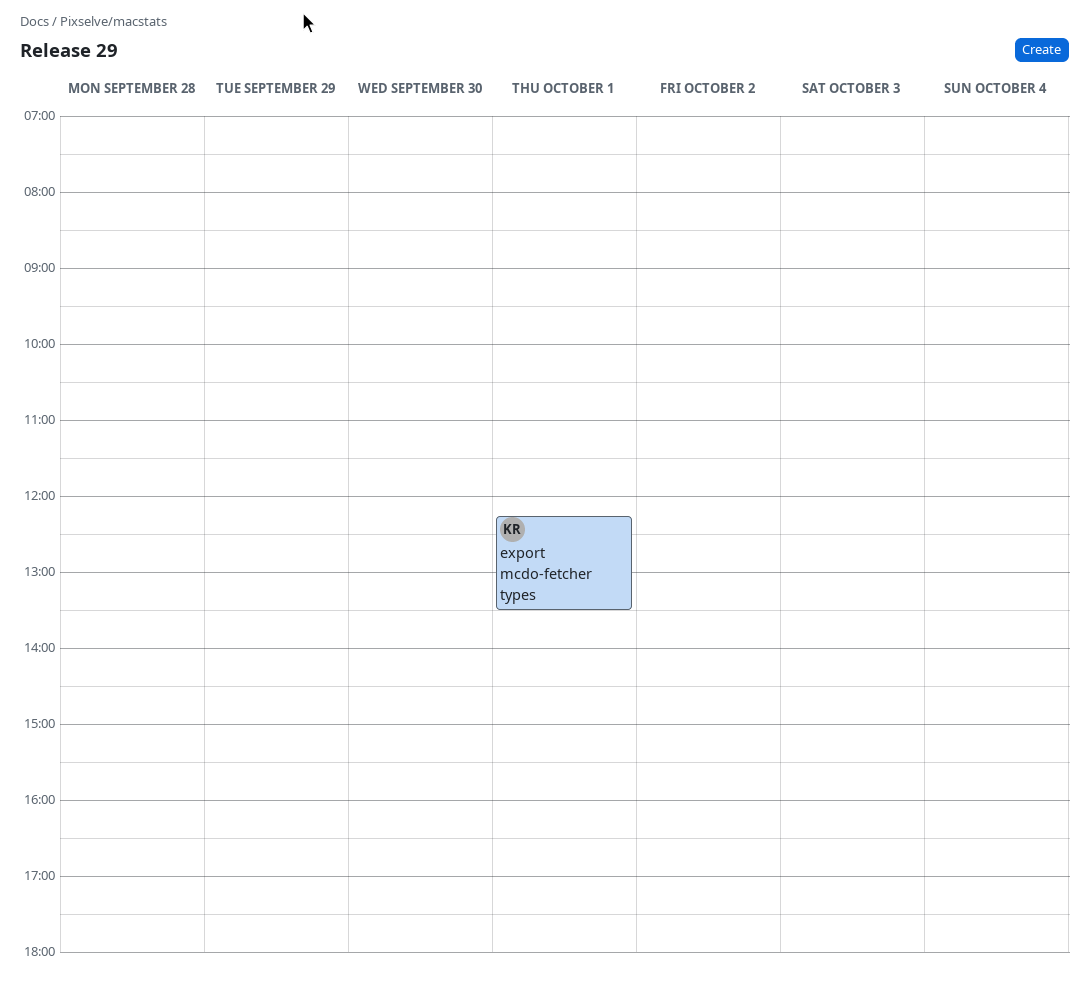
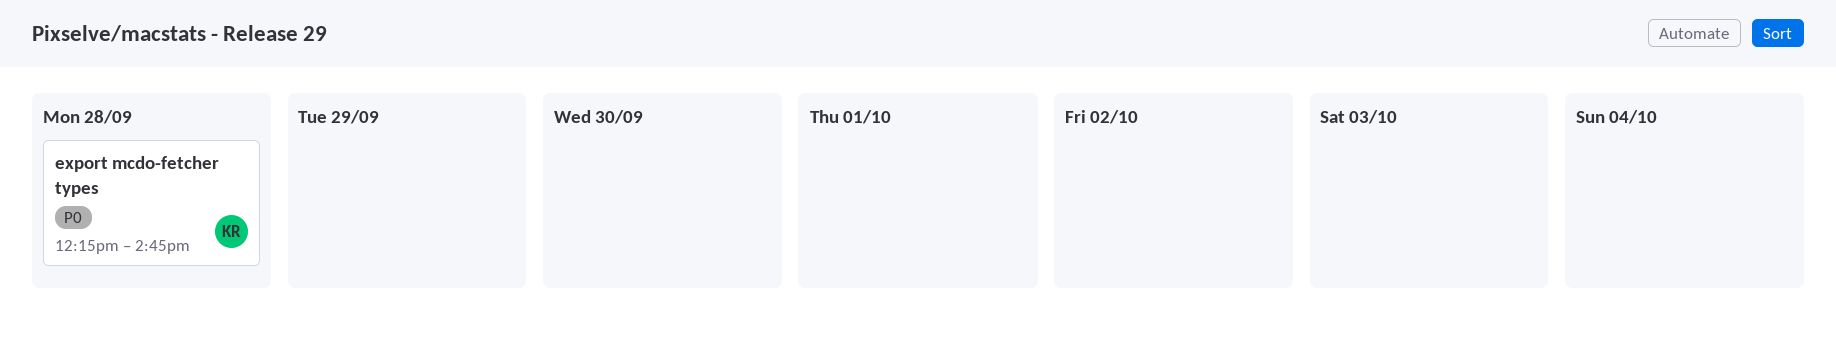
export mcdo-fetcher types, day: Oct 1 -> Sep 28
export mcdo-fetcher types, ends: 13:30 -> 14:45

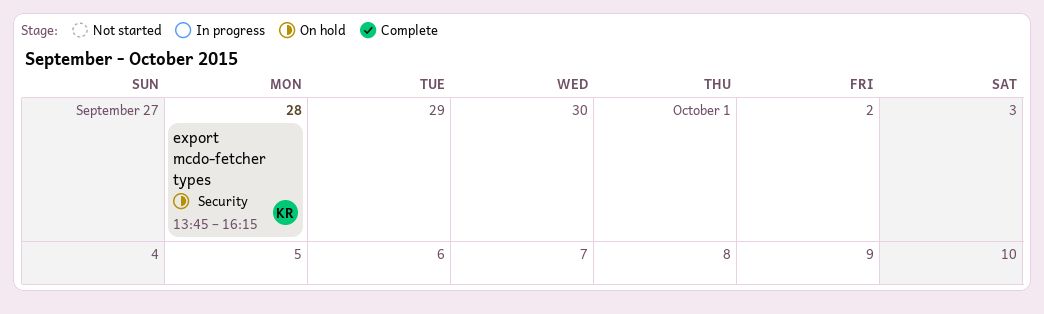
export mcdo-fetcher types, begins: 12:15 -> 13:45
export mcdo-fetcher types, ends: 14:45 -> 16:15

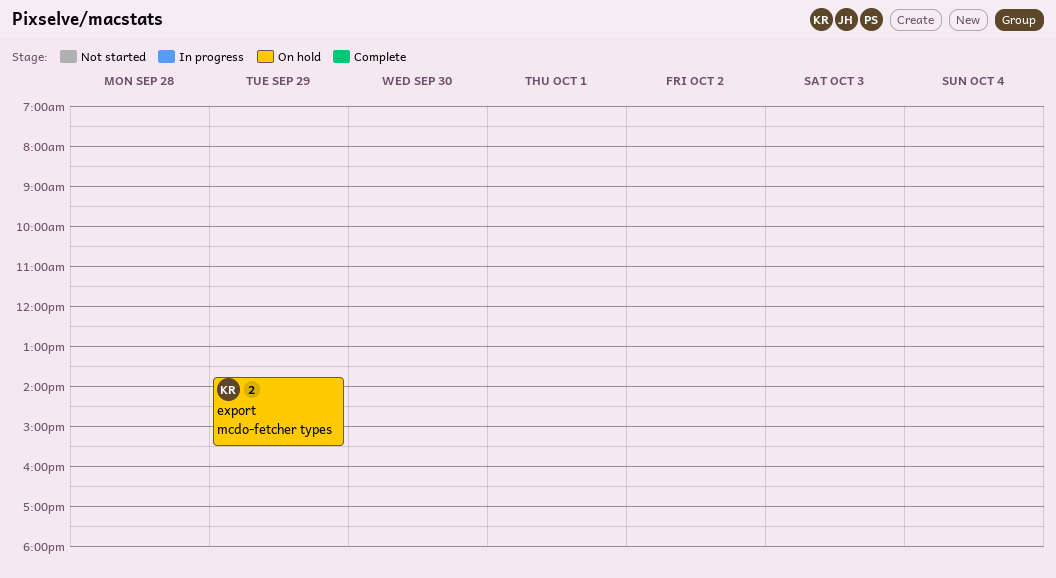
export mcdo-fetcher types, day: Sep 28 -> Sep 29
export mcdo-fetcher types, ends: 16:15 -> 15:30

